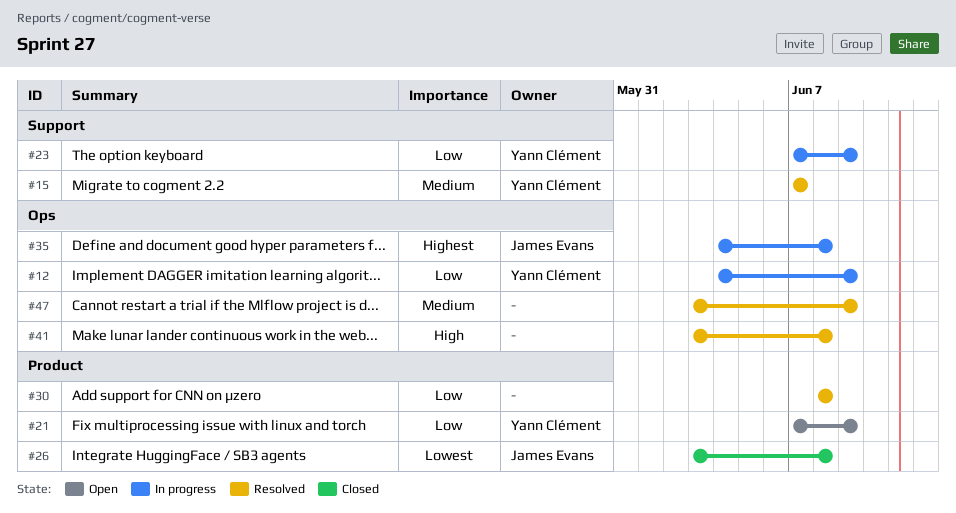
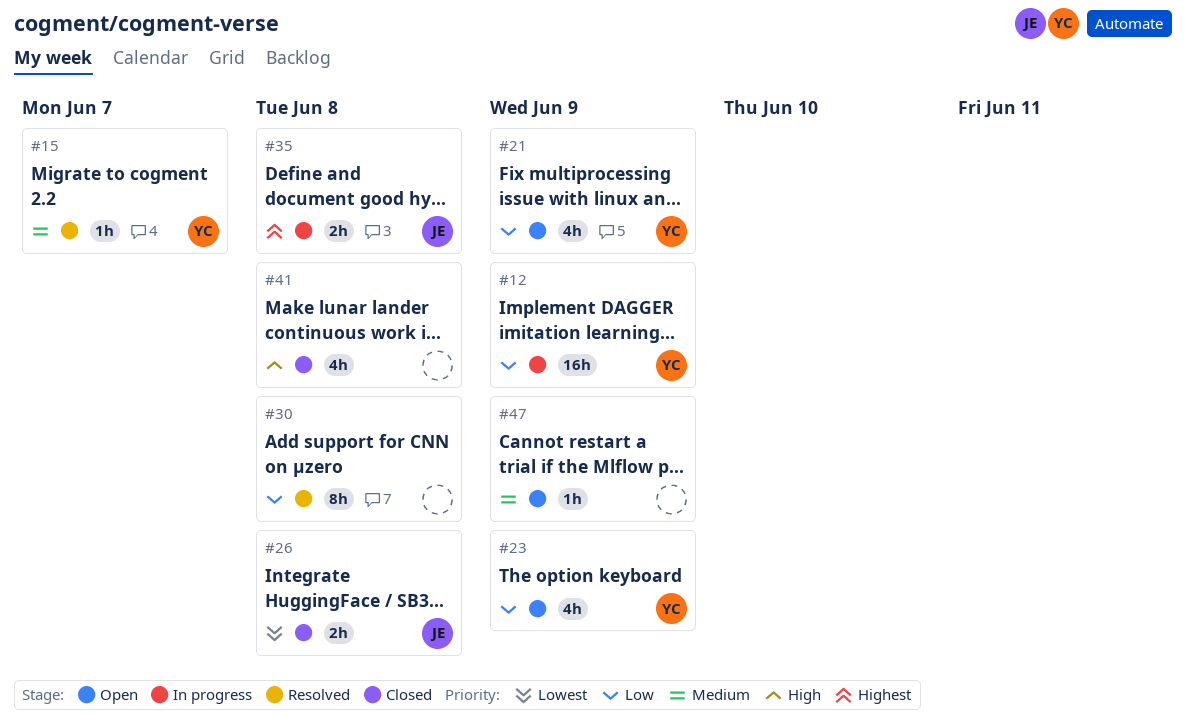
#23, status: In progress -> Open
#41, status: Resolved -> Closed
#47, status: Resolved -> Open

